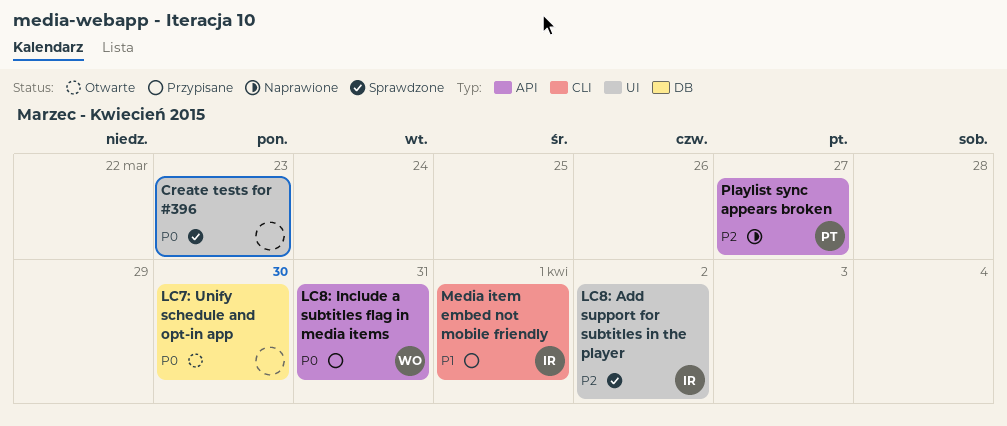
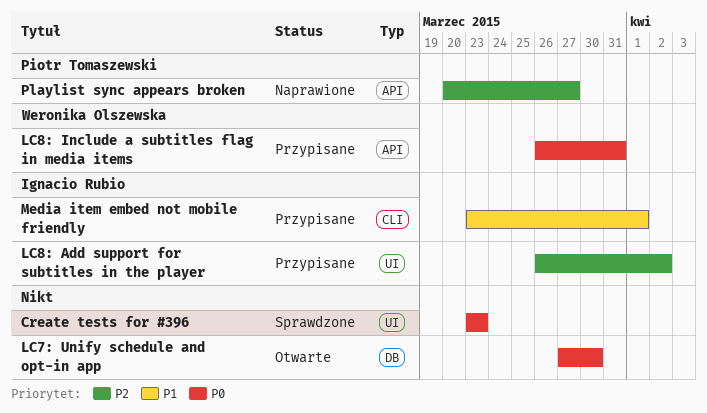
LC8: Add support for subtitles in the player, status: Sprawdzone -> Przypisane

